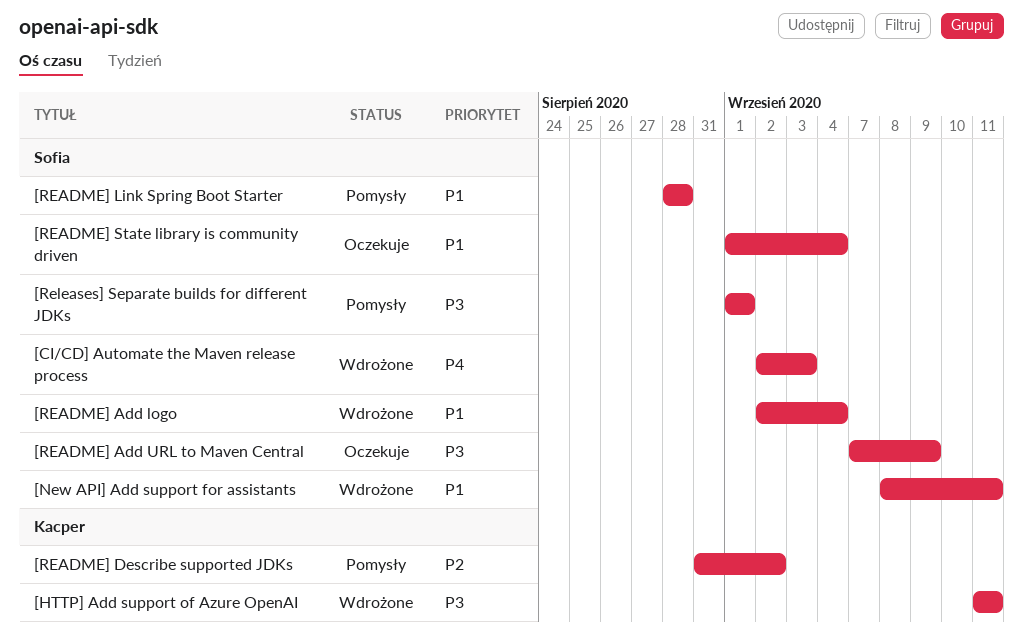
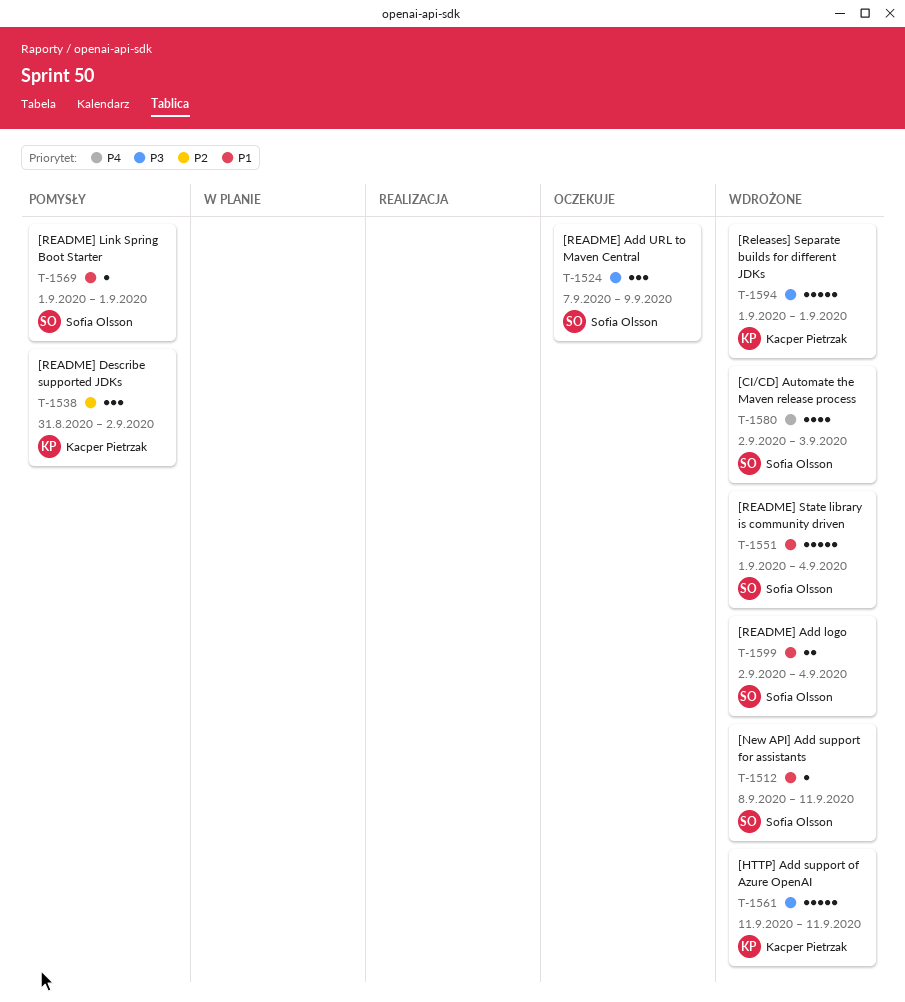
[README] Link Spring Boot Starter, start: Aug 28 -> Sep 1
[README] Link Spring Boot Starter, due: Aug 28 -> Sep 1
[README] State library is community driven, status: Oczekuje -> Wdrożone
[Releases] Separate builds for different JDKs, status: Pomysły -> Wdrożone
[Releases] Separate builds for different JDKs, owner: Sofia Olsson -> Kacper Pietrzak

